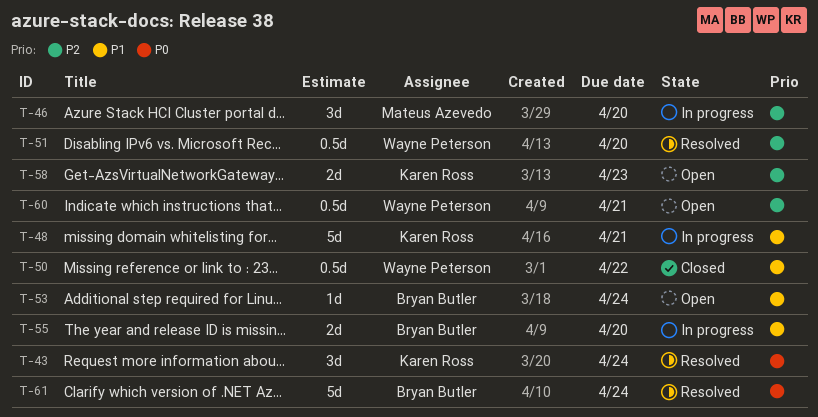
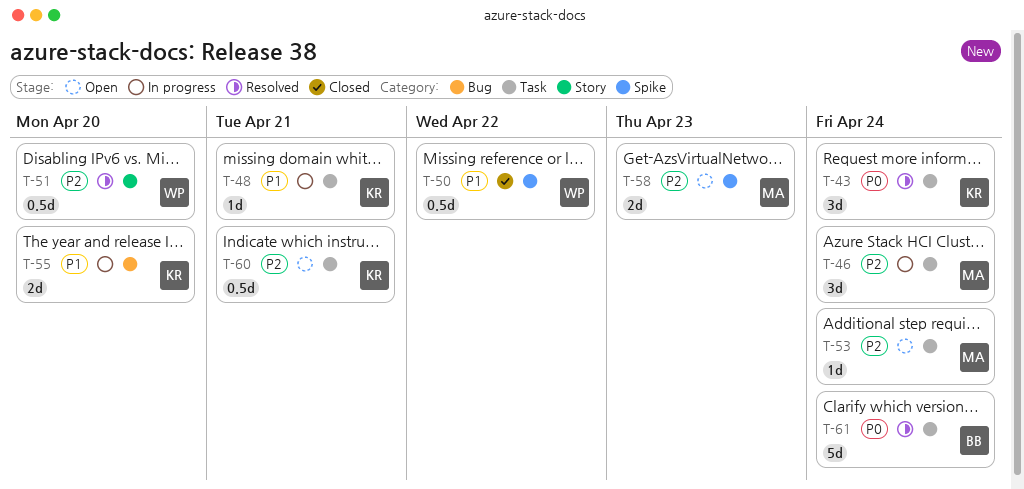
T-46, due: Apr 20 -> Apr 24
T-48, estimate: 5d -> 1d
T-53, owner: Bryan Butler -> Mateus Azevedo
T-53, priority: P1 -> P2
T-55, owner: Bryan Butler -> Karen Ross
T-58, owner: Karen Ross -> Mateus Azevedo
T-60, owner: Wayne Peterson -> Karen Ross

